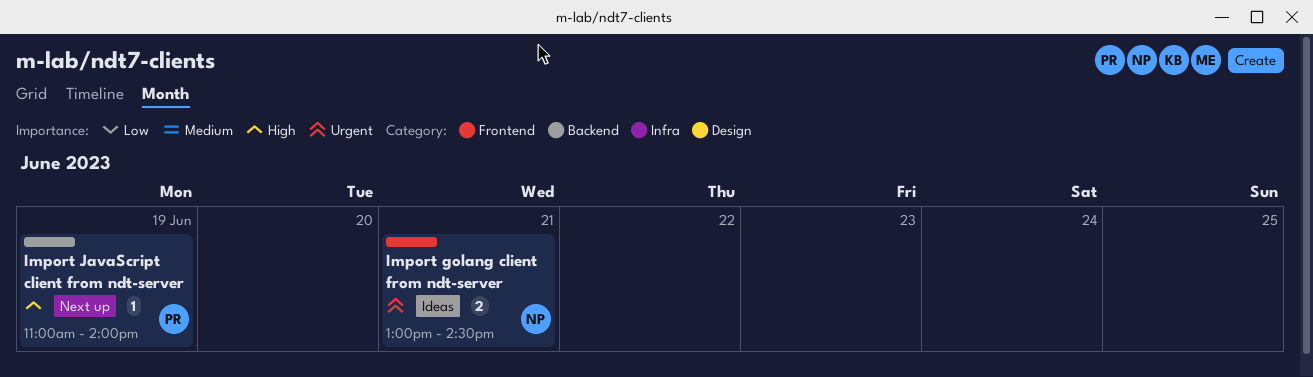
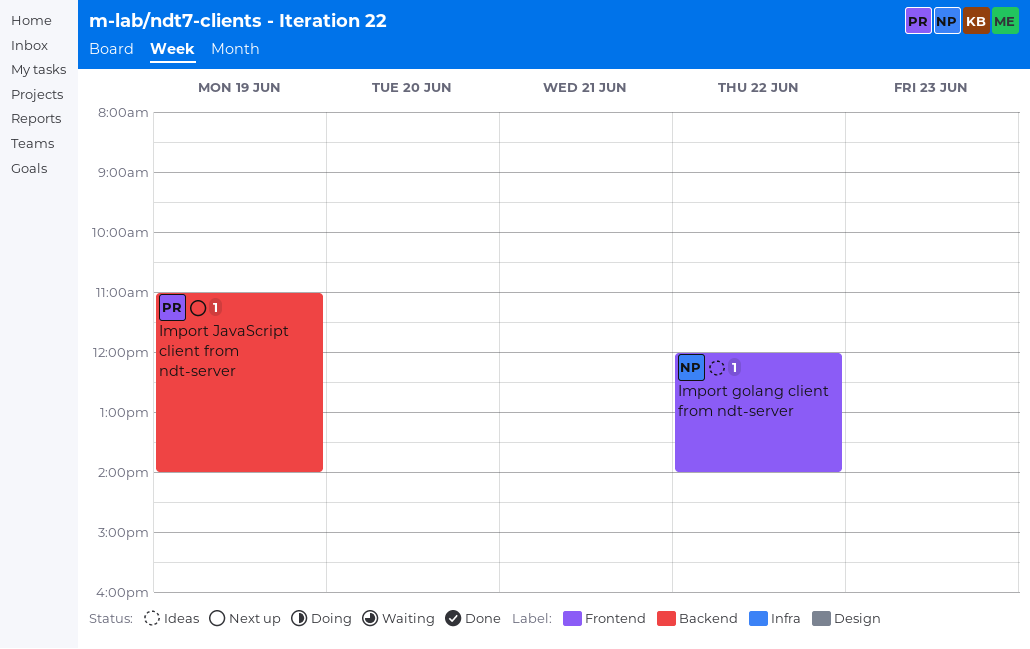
Import golang client from ndt-server, estimate: 2 -> 1
Import golang client from ndt-server, day: Jun 21 -> Jun 22
Import golang client from ndt-server, begins: 13:00 -> 12:00
Import golang client from ndt-server, ends: 14:30 -> 14:00

